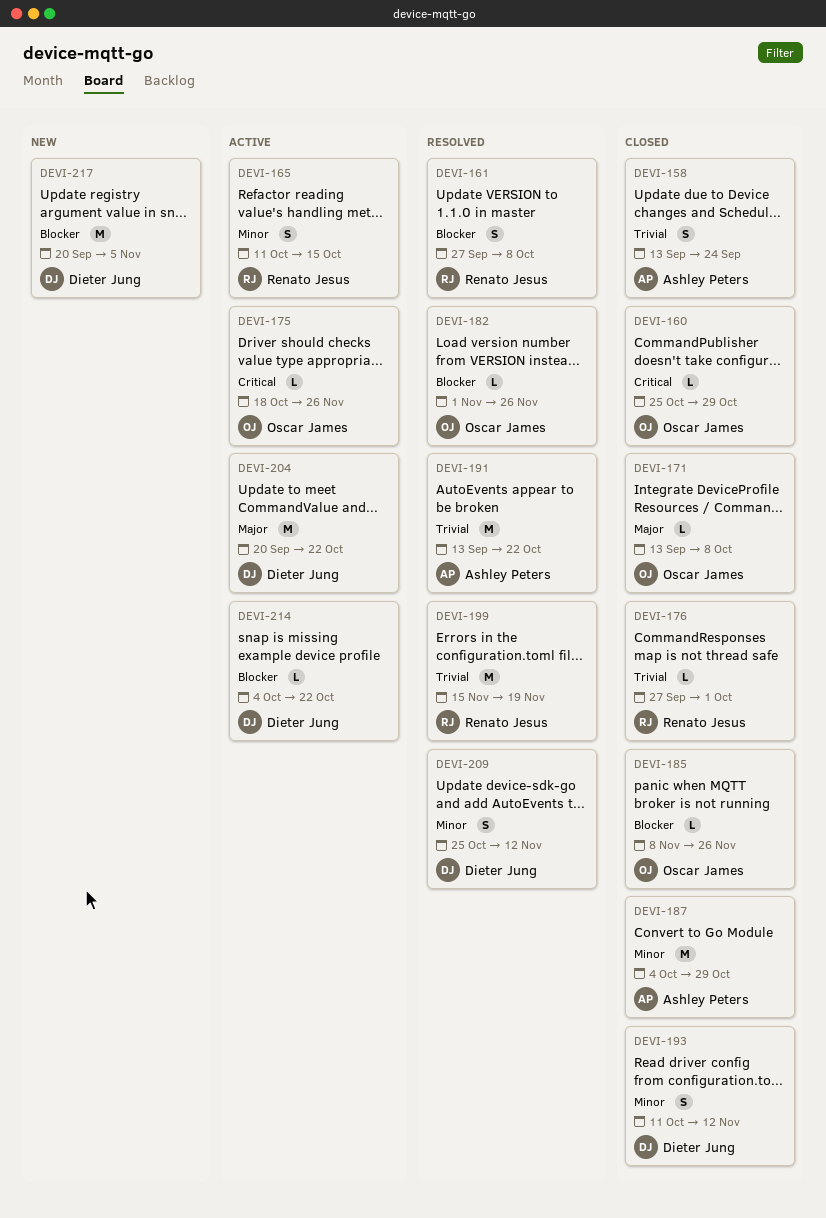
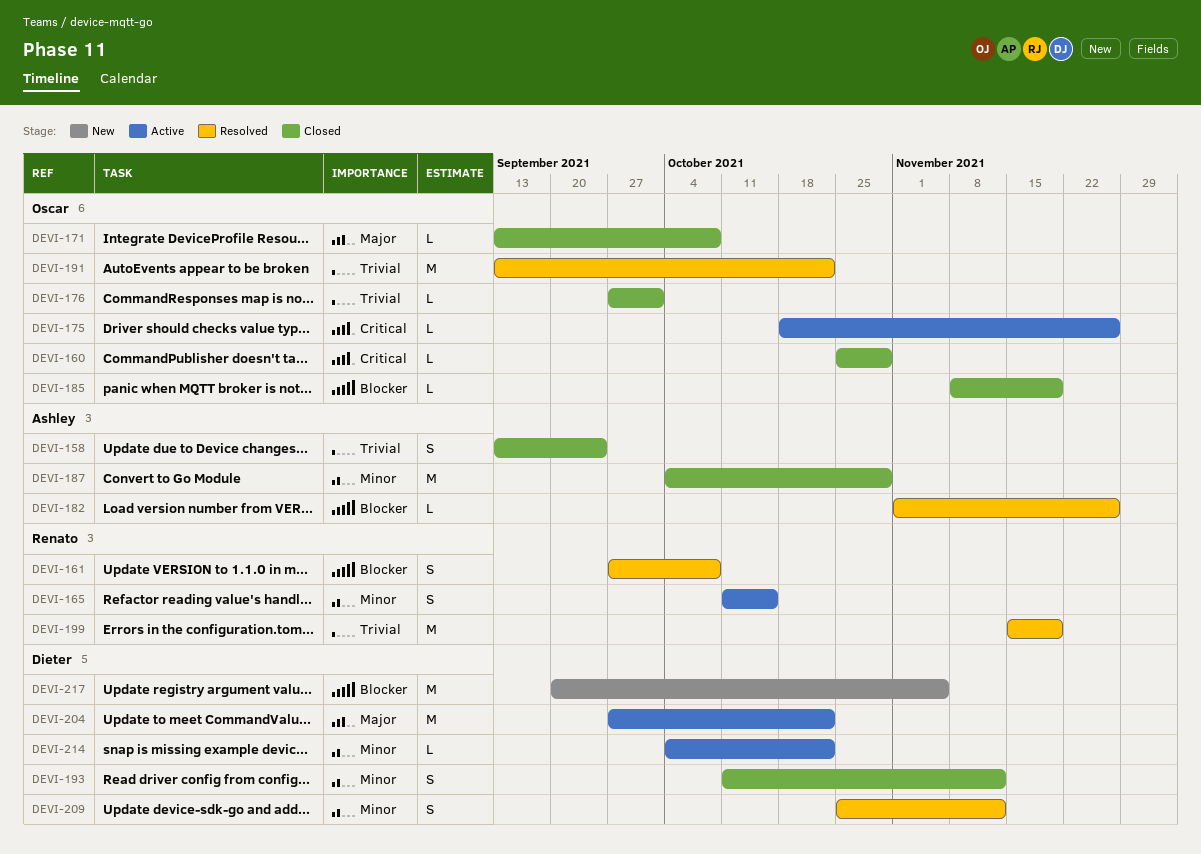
DEVI-176, owner: Renato Jesus -> Oscar James
DEVI-182, owner: Oscar James -> Ashley Peters
DEVI-185, due: Nov 26 -> Nov 19
DEVI-191, owner: Ashley Peters -> Oscar James
DEVI-204, start: Sep 20 -> Sep 27
DEVI-214, priority: Blocker -> Minor

